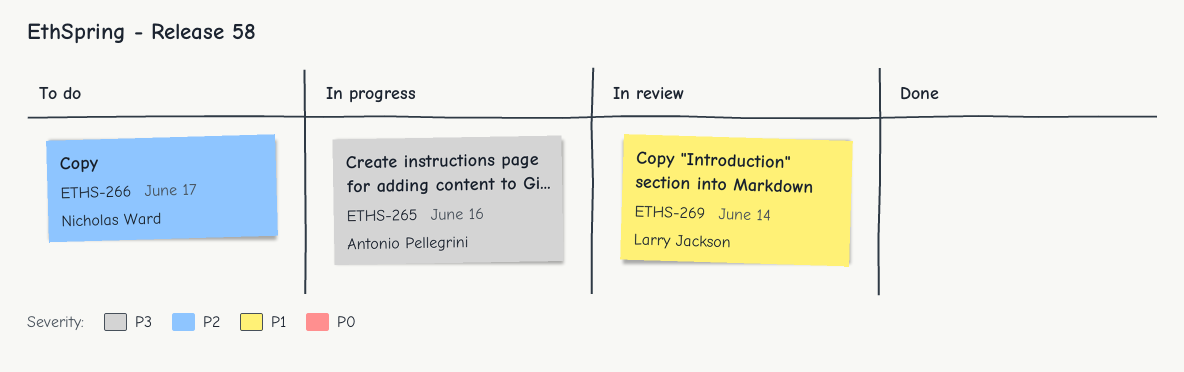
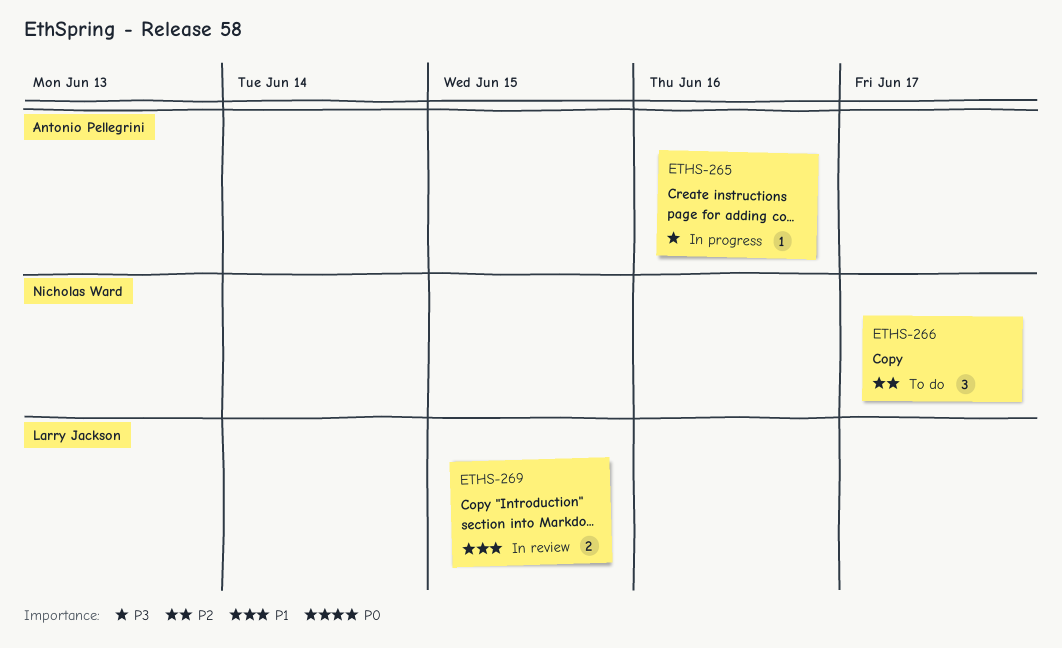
ETHS-269, due: Jun 14 -> Jun 15

